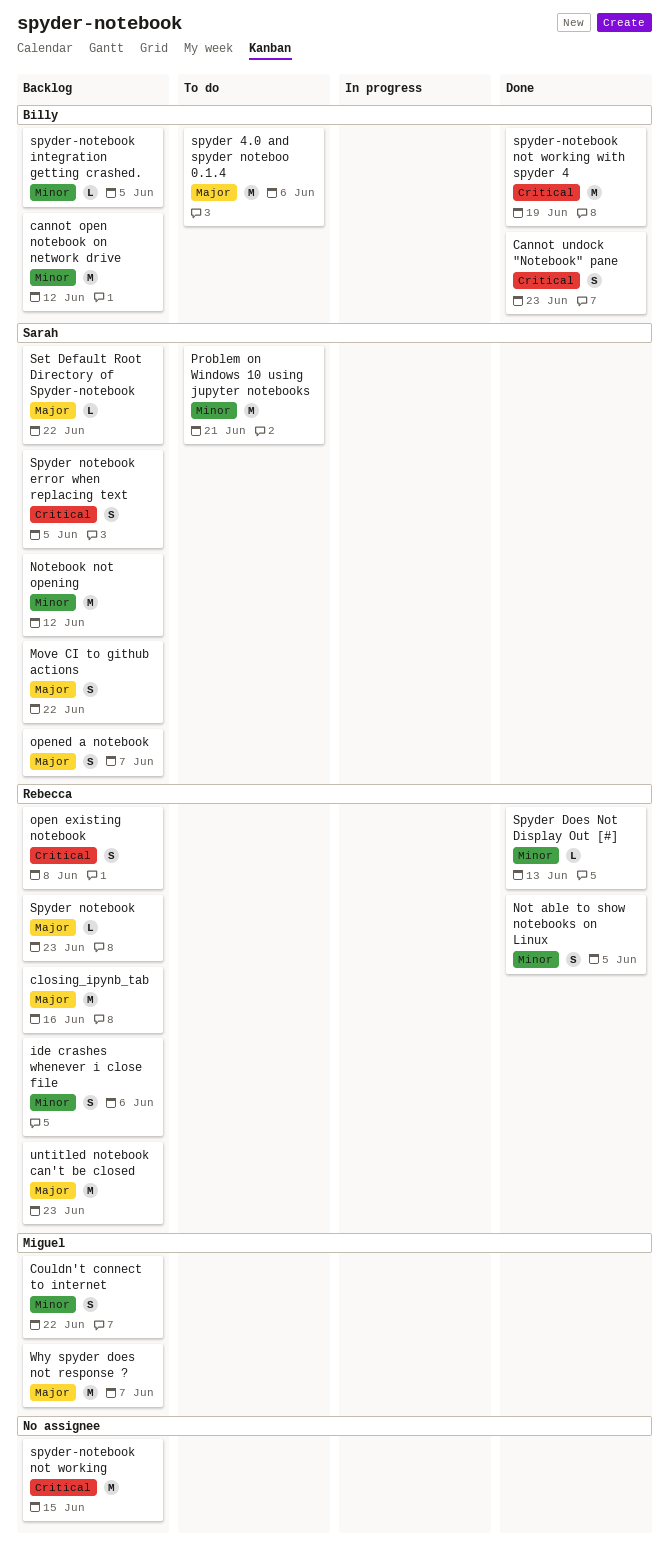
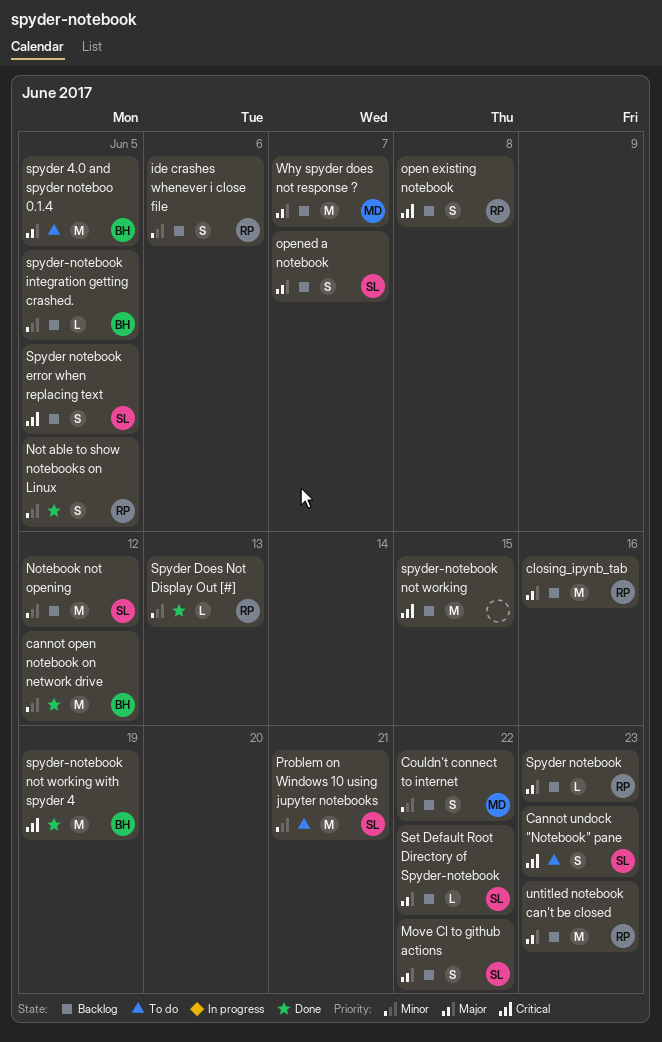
cannot open notebook on network drive, status: Backlog -> Done
Cannot undock "Notebook" pane, status: Done -> To do
Cannot undock "Notebook" pane, owner: Billy -> Sarah
spyder 4.0 and spyder noteboo 0.1.4, due: Jun 6 -> Jun 5

